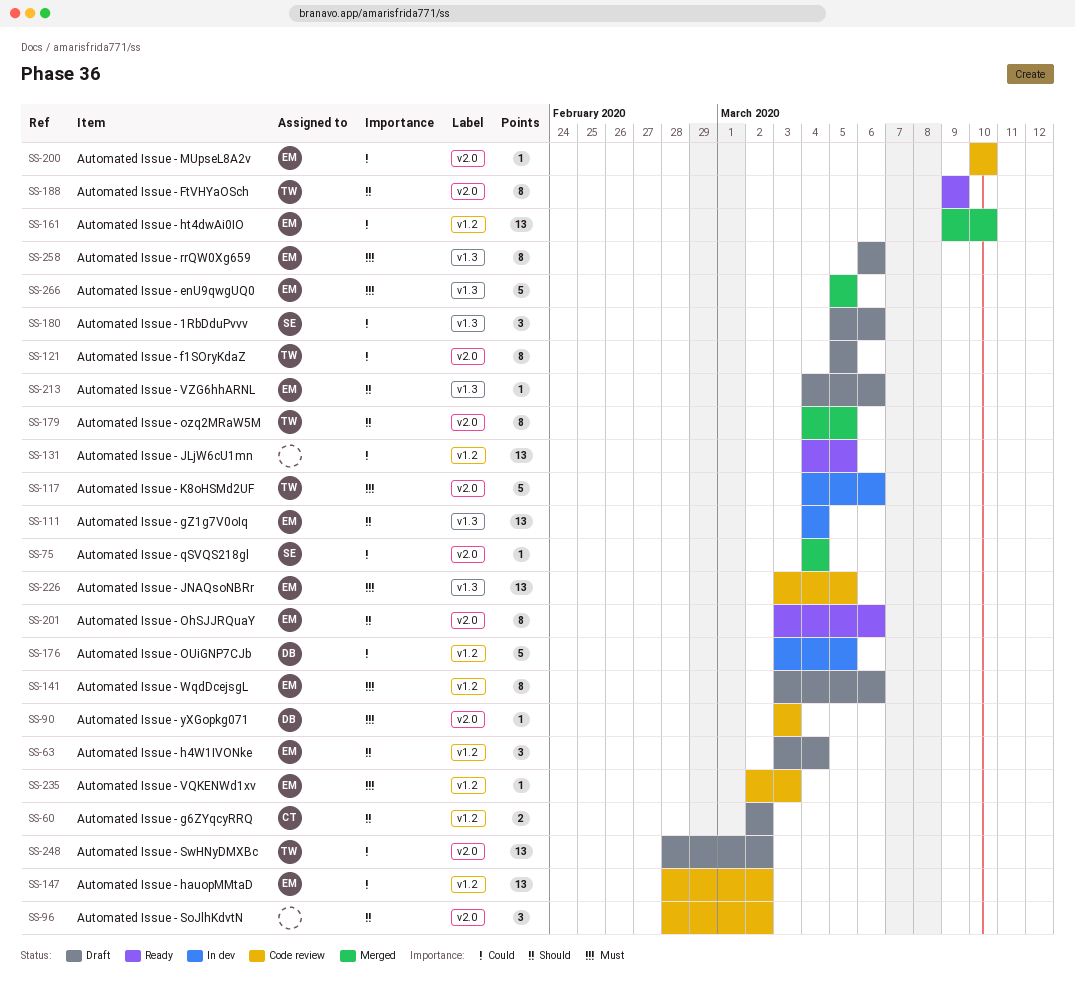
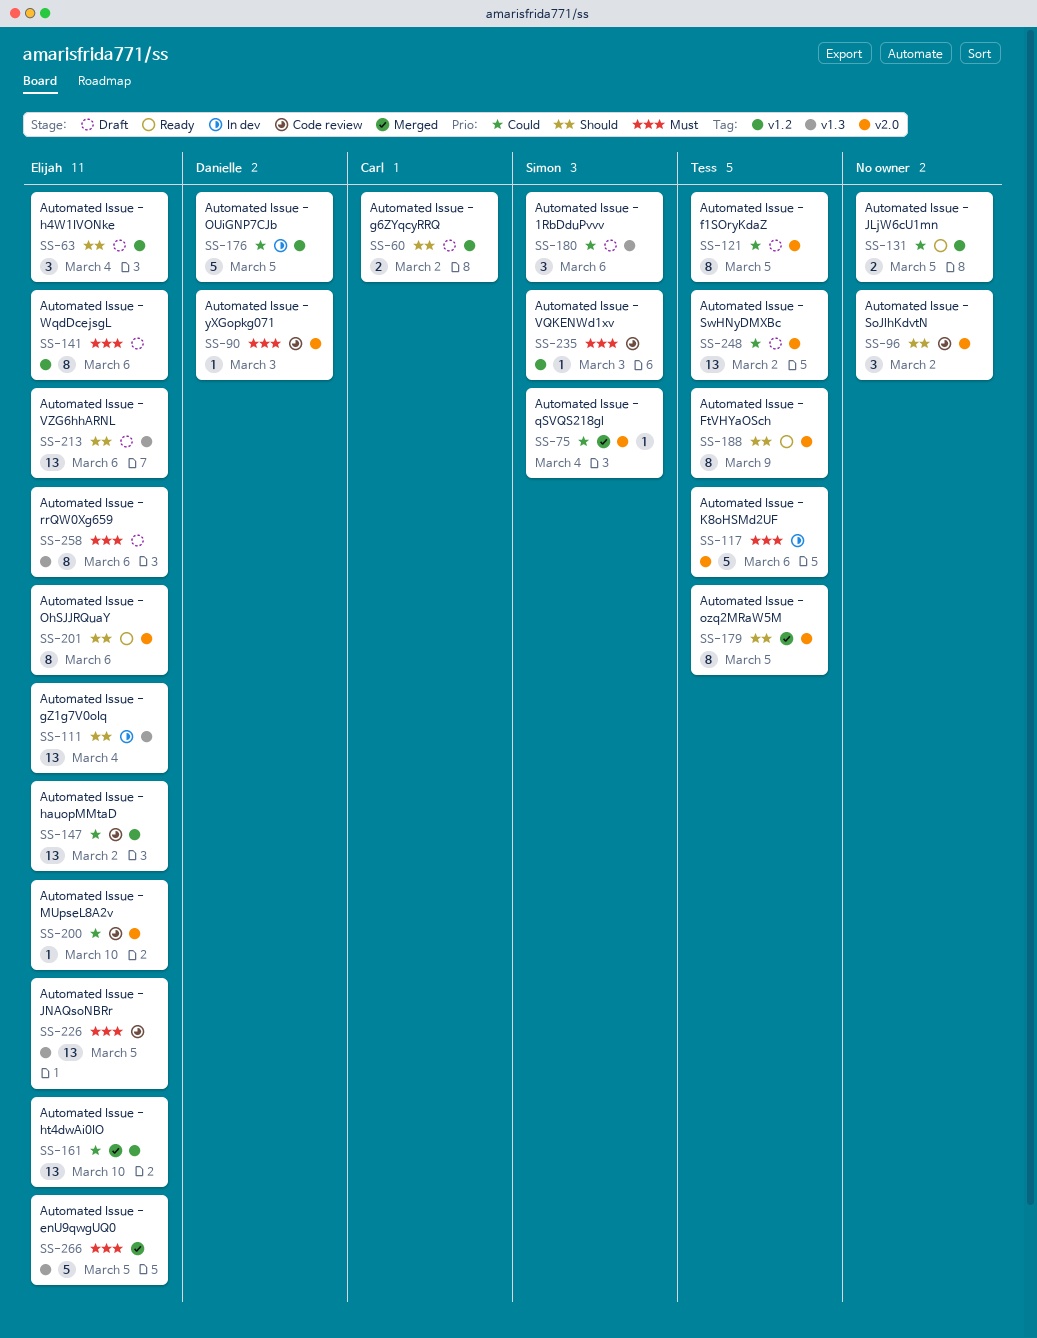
SS-131, estimate: 13 -> 2
SS-213, estimate: 1 -> 13
SS-235, owner: Elijah -> Simon

